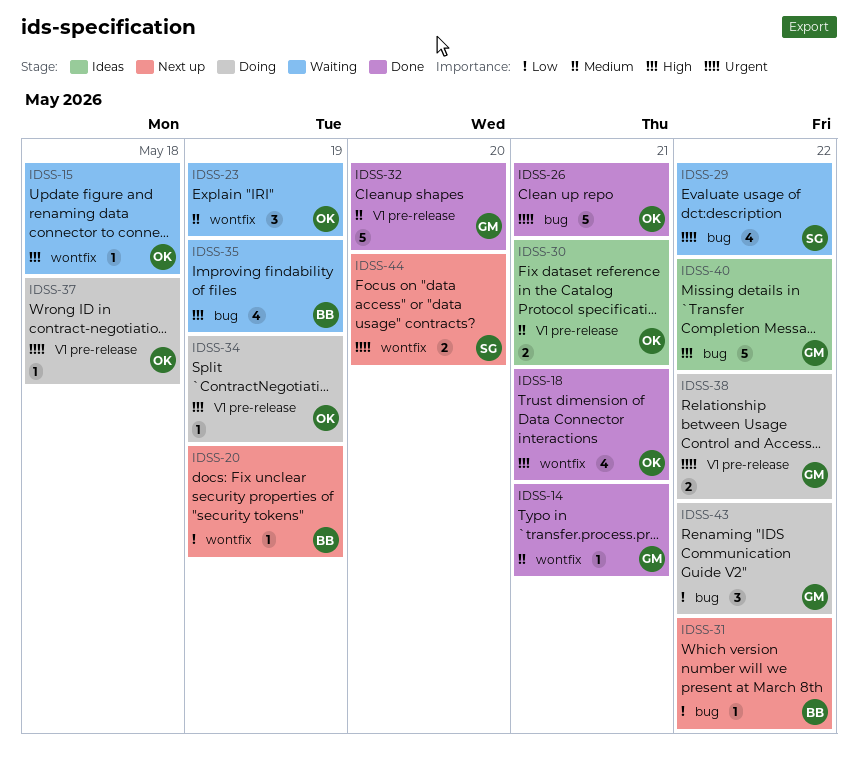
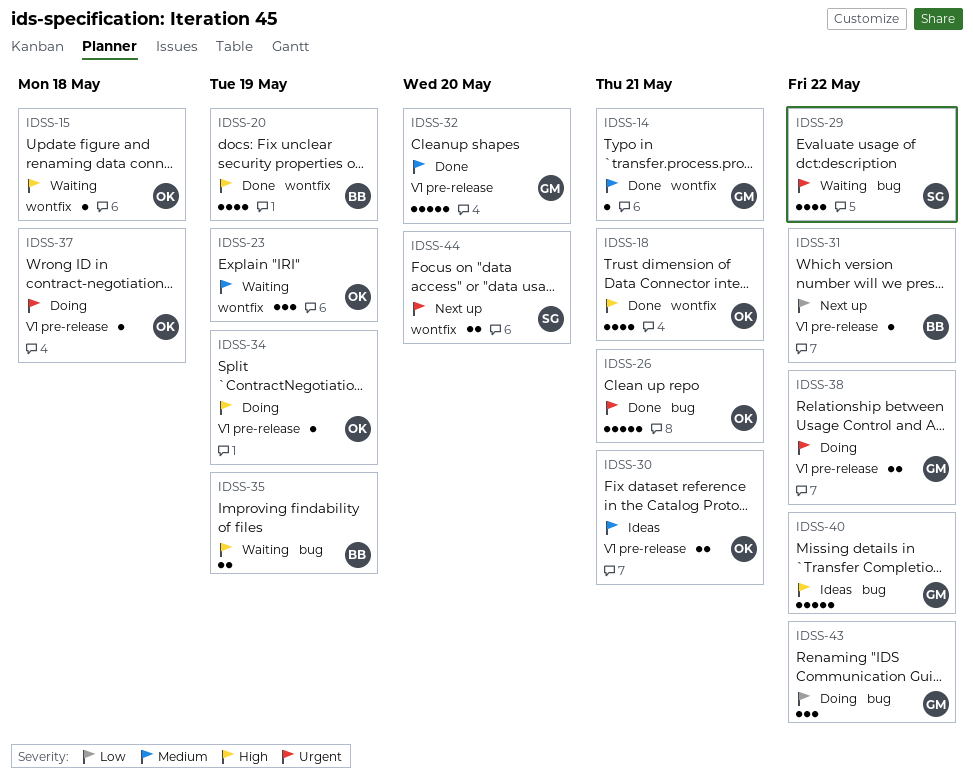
IDSS-20, status: Next up -> Done
IDSS-20, priority: Low -> High
IDSS-20, estimate: 1 -> 4
IDSS-31, label: bug -> V1 pre-release
IDSS-35, estimate: 4 -> 2

